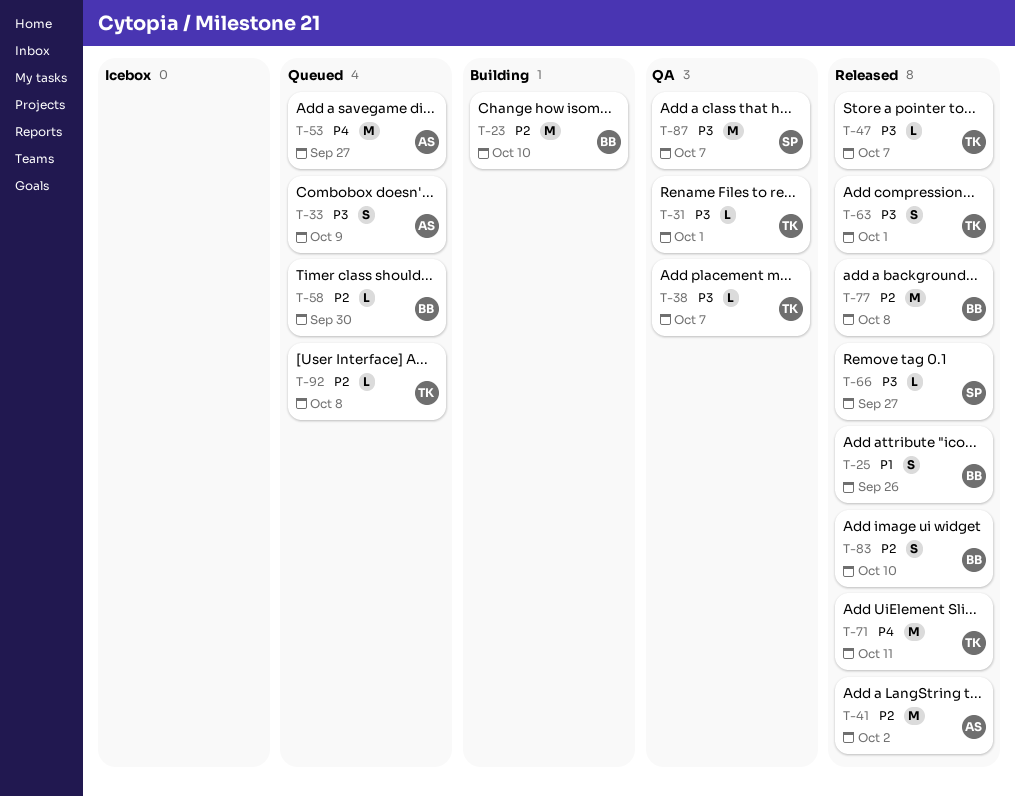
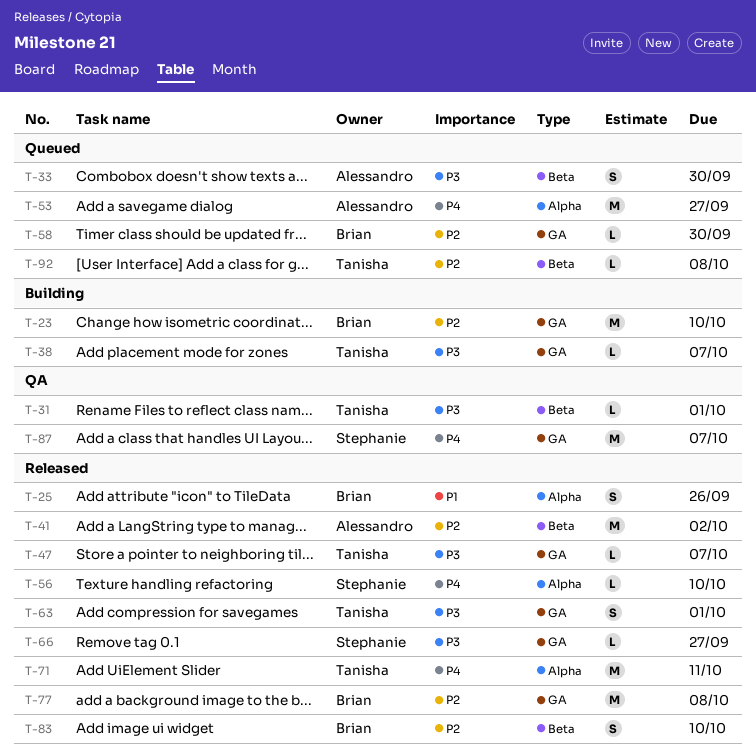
T-33, due: Oct 9 -> Sep 30
T-38, status: QA -> Building
T-56: none -> present
T-87, priority: P3 -> P4

